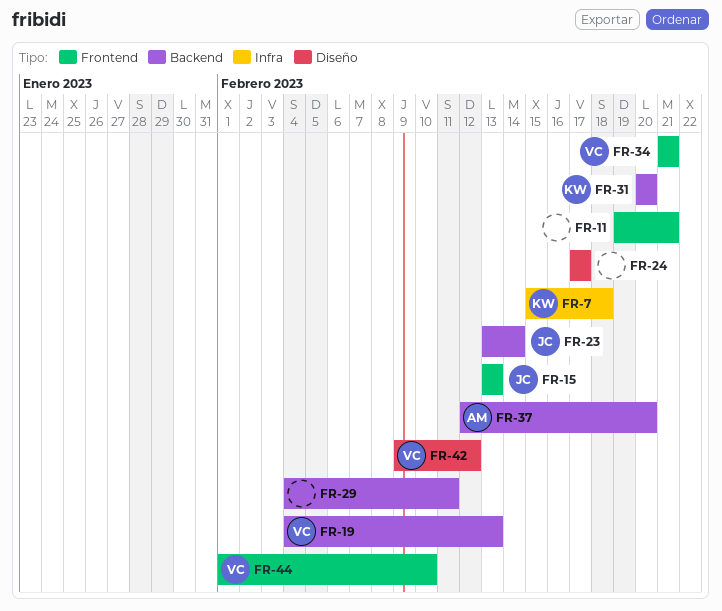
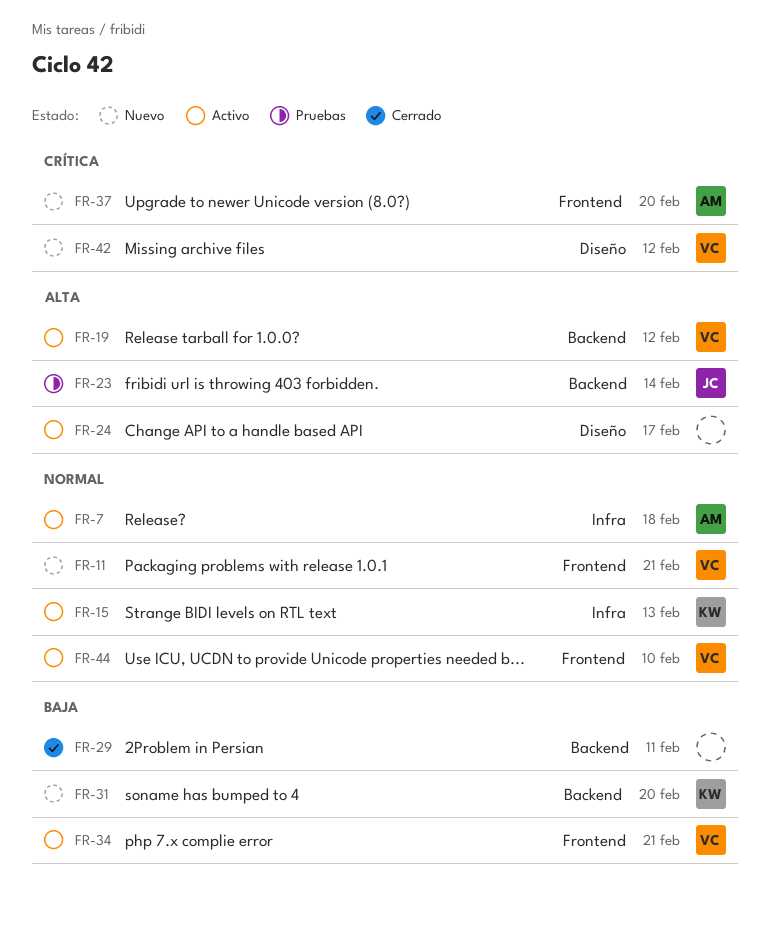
FR-7, owner: KW -> AM
FR-11, owner: none -> VC
FR-15, owner: JC -> KW
FR-15, label: Frontend -> Infra
FR-19, due: Feb 13 -> Feb 12
FR-37, label: Backend -> Frontend

